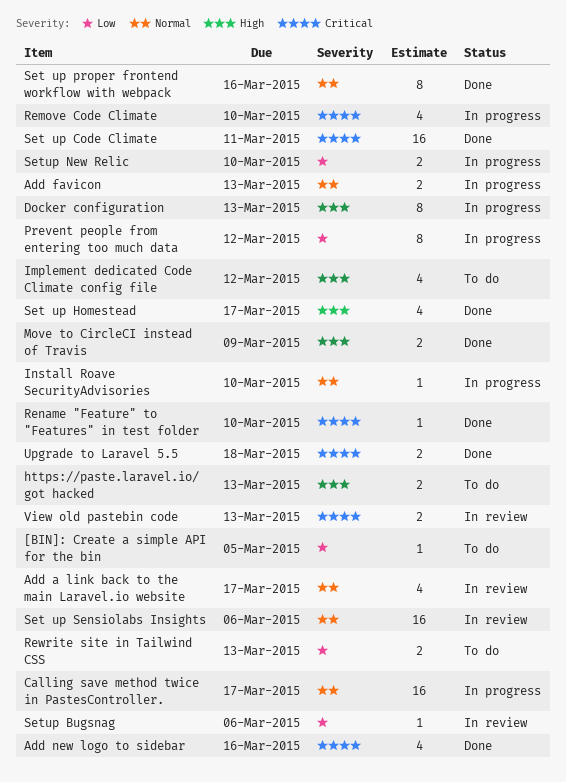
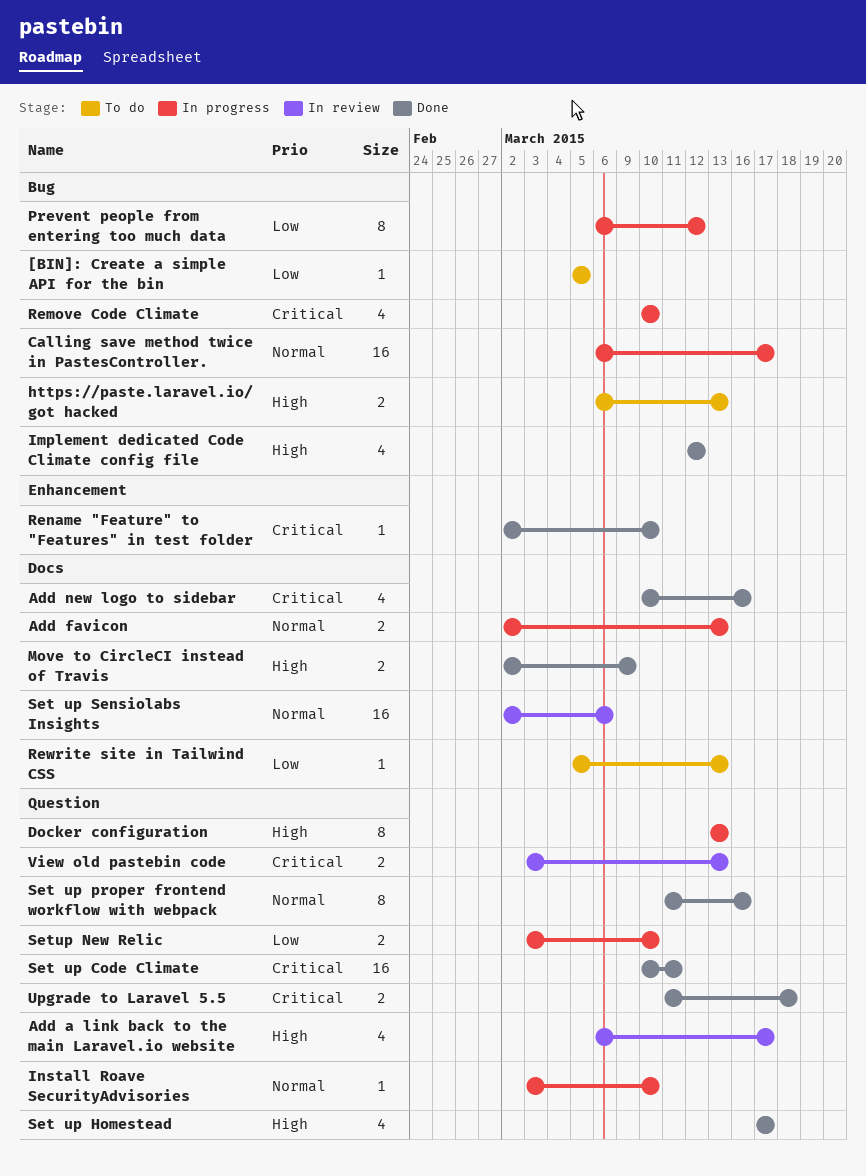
Add a link back to the main Laravel.io website, priority: Normal -> High
Implement dedicated Code Climate config file, status: To do -> Done
Rewrite site in Tailwind CSS, estimate: 2 -> 1
Setup Bugsnag: present -> none

